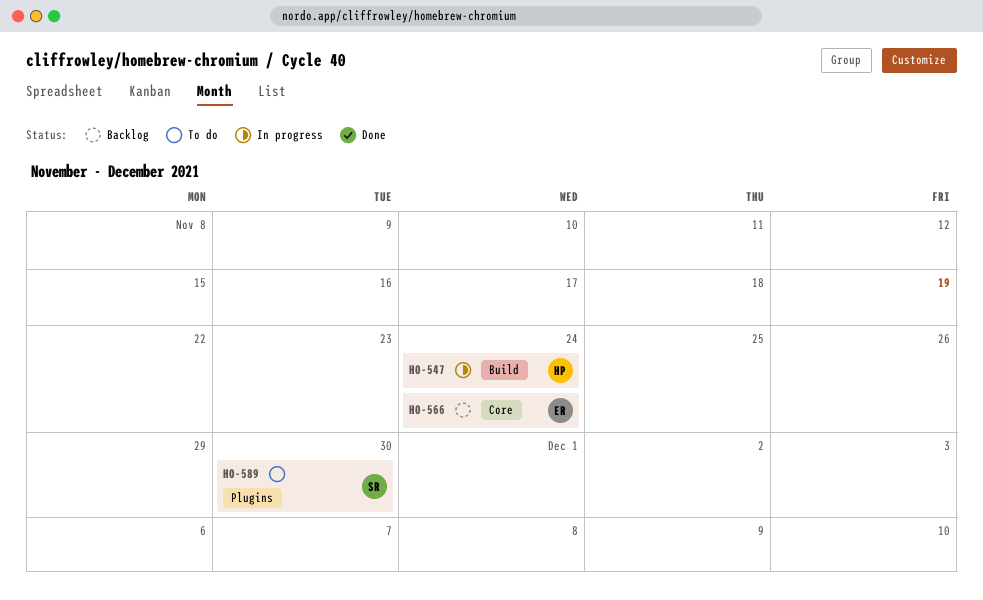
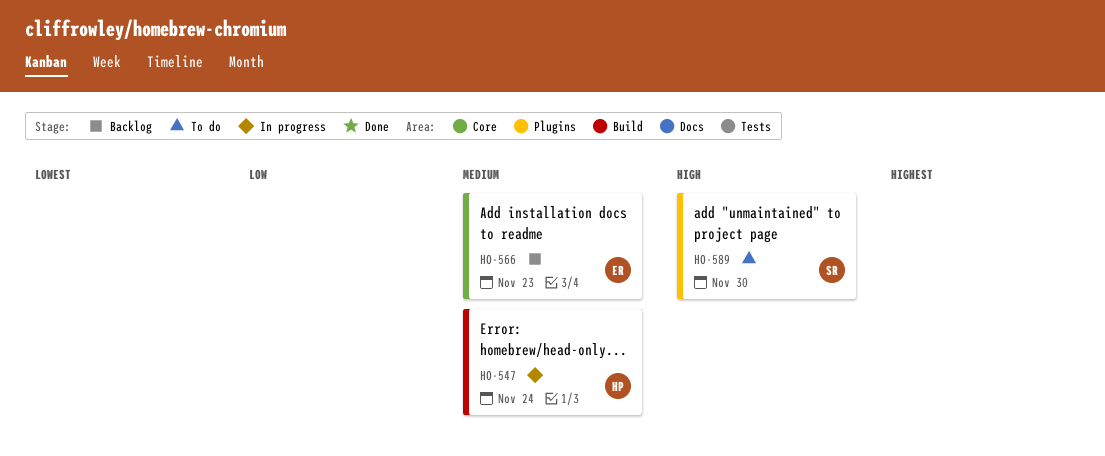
HO-566, due: Nov 24 -> Nov 23

